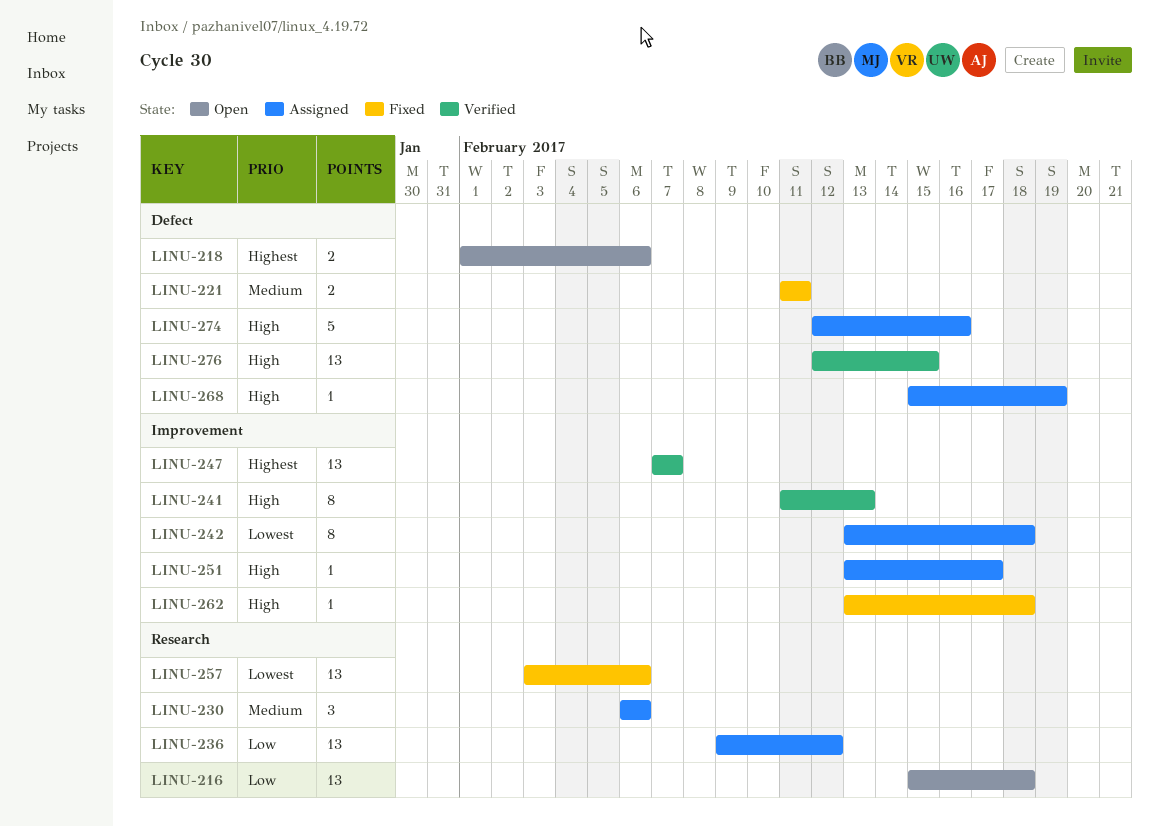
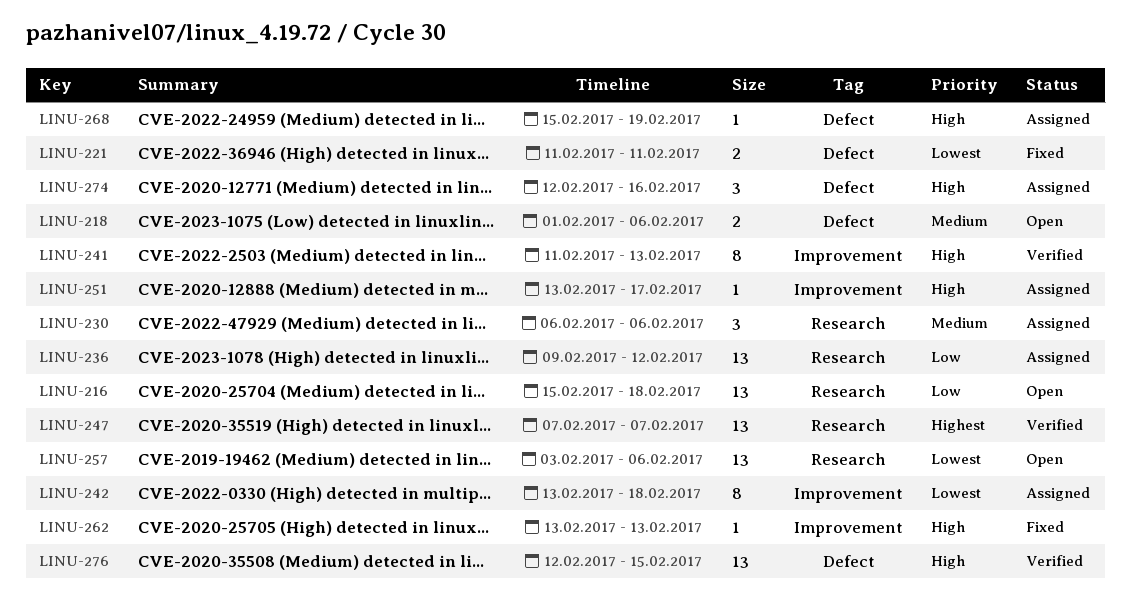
LINU-218, priority: Highest -> Medium
LINU-221, priority: Medium -> Lowest
LINU-247, label: Improvement -> Research
LINU-257, status: Fixed -> Open
LINU-262, due: Feb 18 -> Feb 13
LINU-274, estimate: 5 -> 3

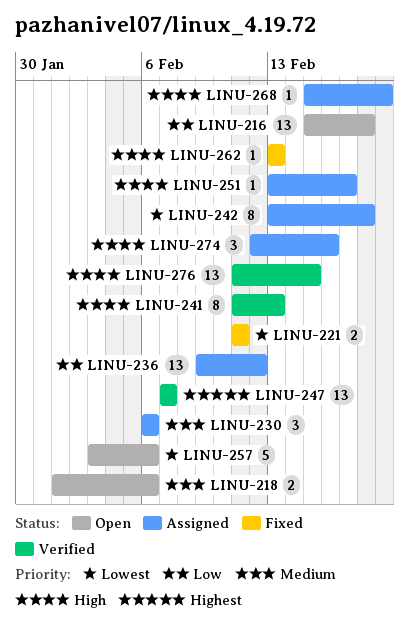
LINU-257, estimate: 13 -> 5
LINU-276, start: Feb 12 -> Feb 11

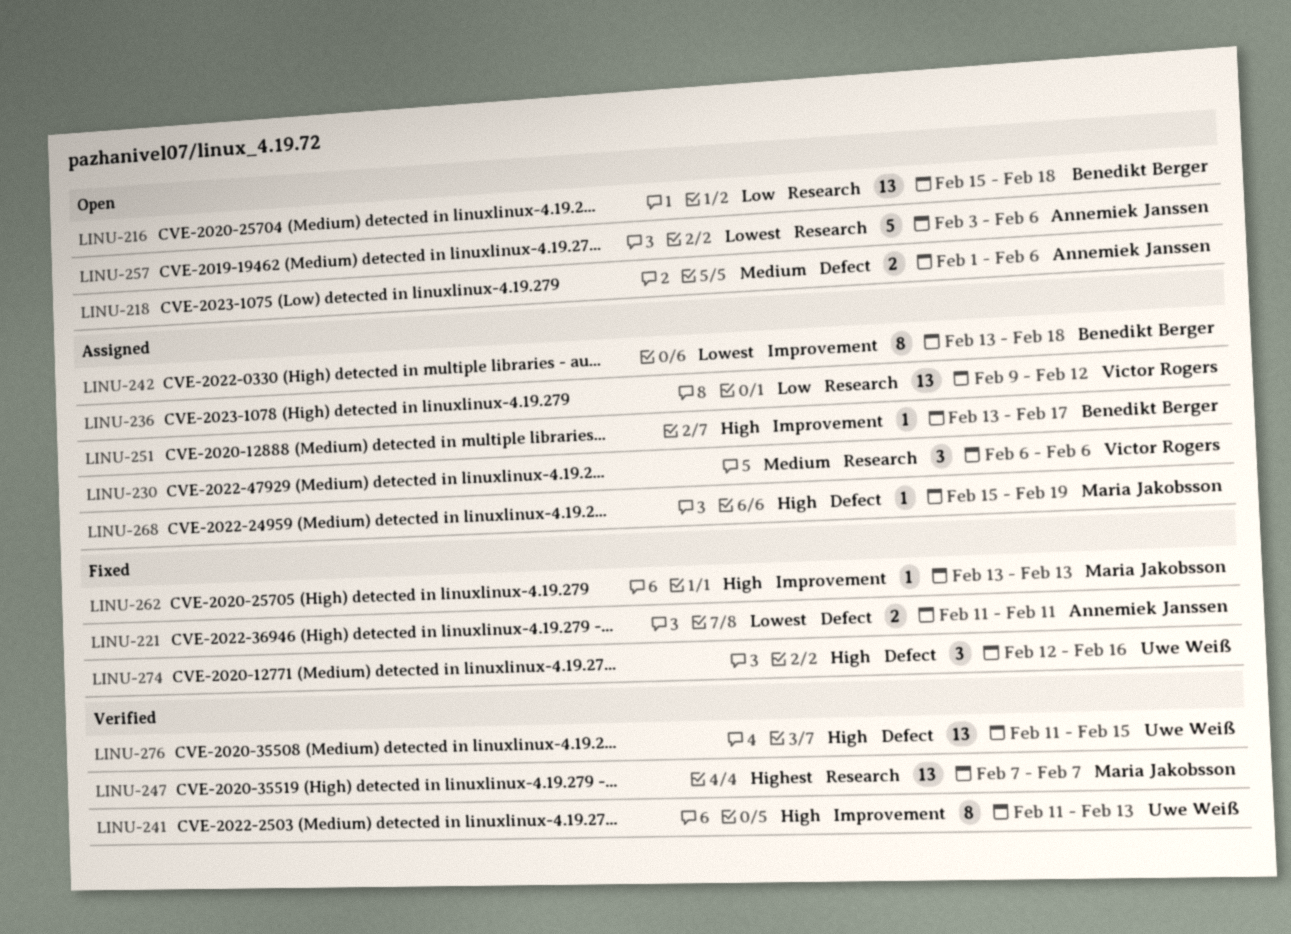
LINU-274, status: Assigned -> Fixed

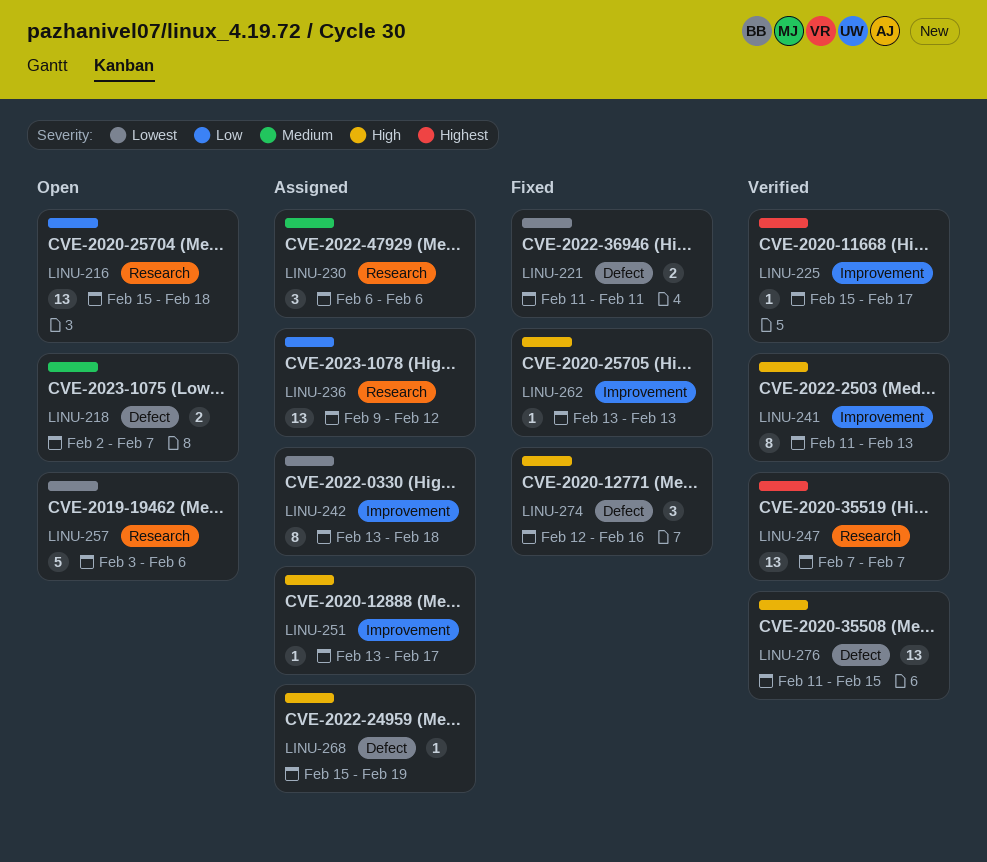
LINU-218, start: Feb 1 -> Feb 2
LINU-218, due: Feb 6 -> Feb 7
LINU-225: none -> present

